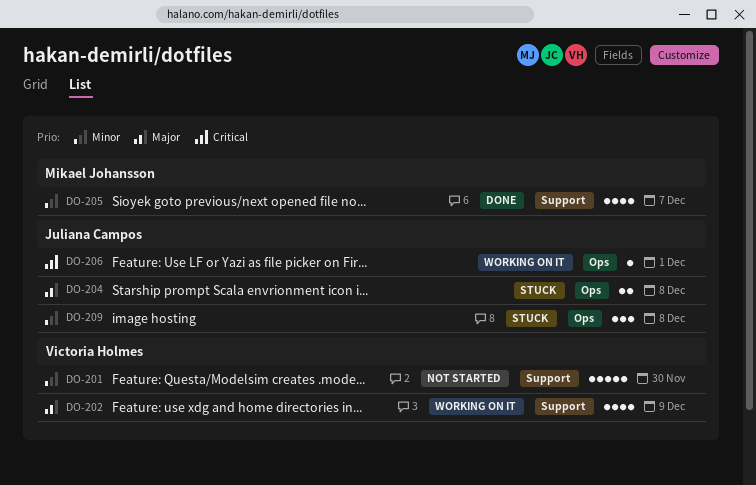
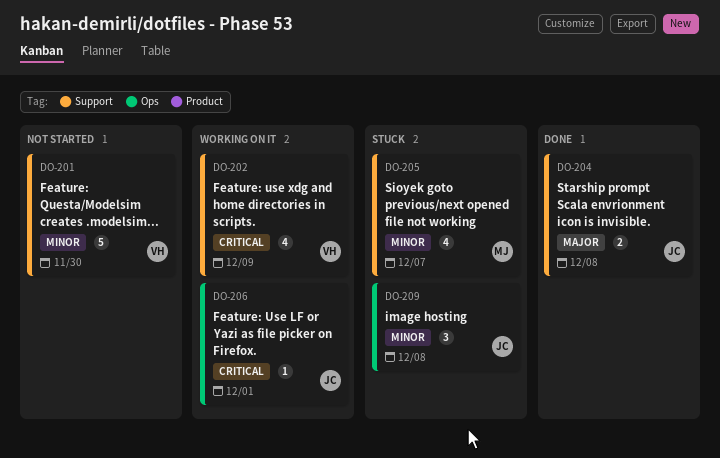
DO-202, priority: Major -> Critical
DO-204, status: Stuck -> Done
DO-204, label: Ops -> Support
DO-205, status: Done -> Stuck

